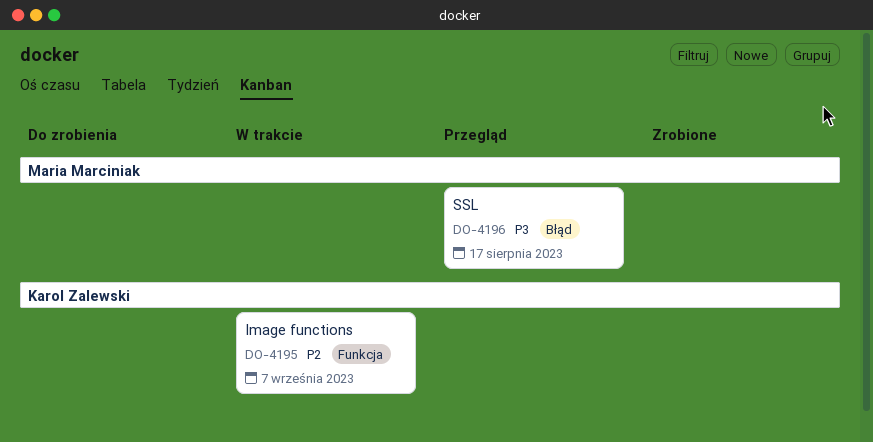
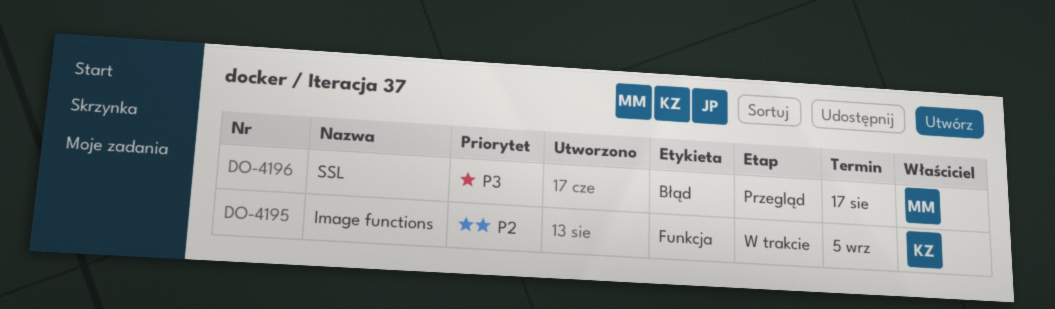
DO-4195, due: Sep 7 -> Sep 5

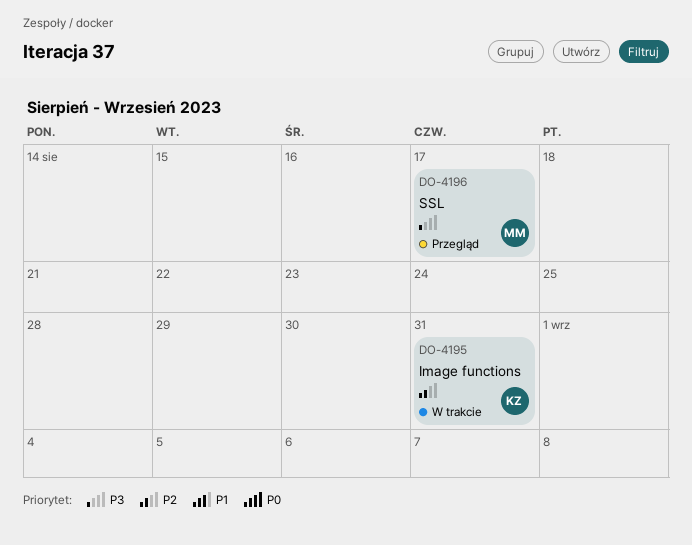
DO-4195, due: Sep 5 -> Aug 31

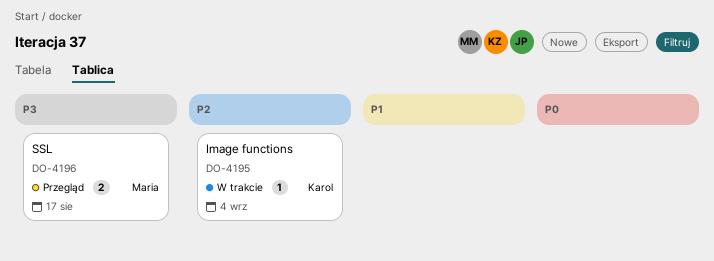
DO-4195, due: Aug 31 -> Sep 4

